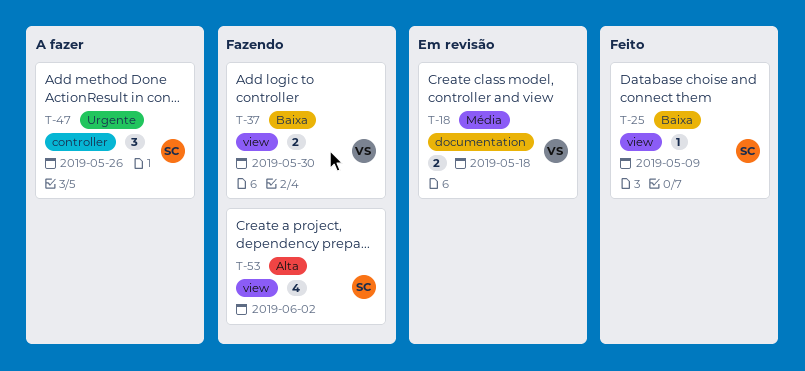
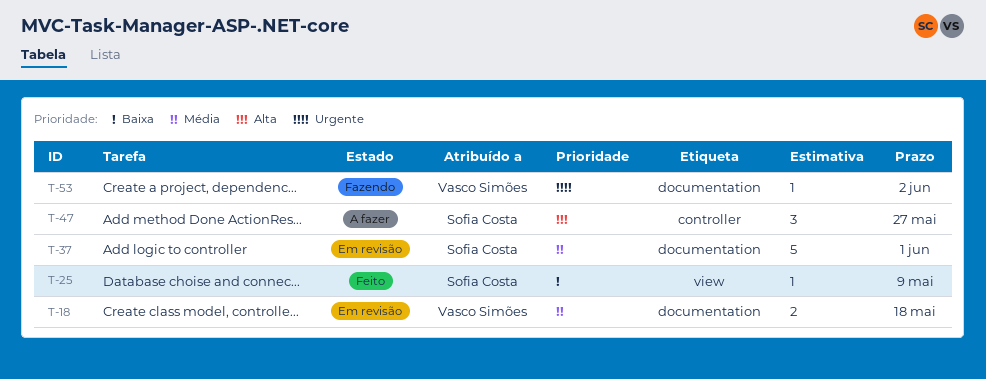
T-37, status: Fazendo -> Em revisão
T-37, owner: Vasco Simões -> Sofia Costa
T-37, priority: Baixa -> Média
T-37, label: view -> documentation
T-37, estimate: 2 -> 5
T-37, due: May 30 -> Jun 1
T-47, priority: Urgente -> Alta
T-47, due: May 26 -> May 27
T-53, owner: Sofia Costa -> Vasco Simões
T-53, priority: Alta -> Urgente
T-53, label: view -> documentation
T-53, estimate: 4 -> 1

